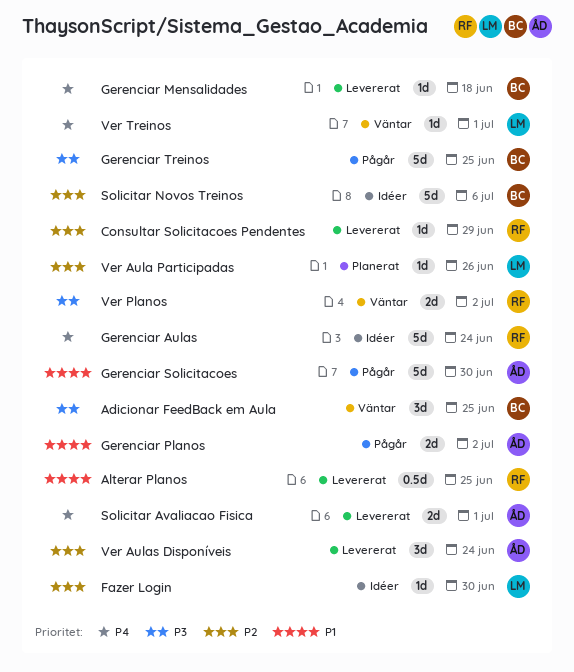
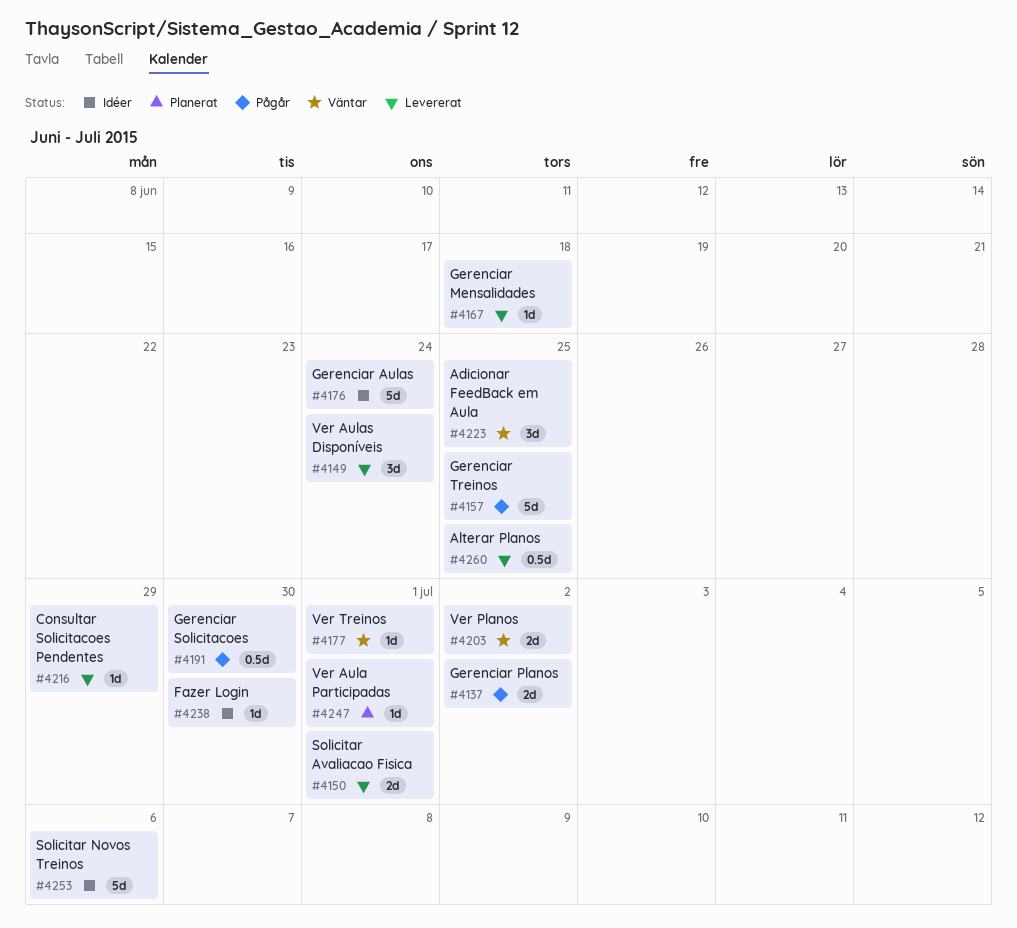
Gerenciar Solicitacoes, estimate: 5d -> 0.5d
Ver Aula Participadas, due: Jun 26 -> Jul 1

